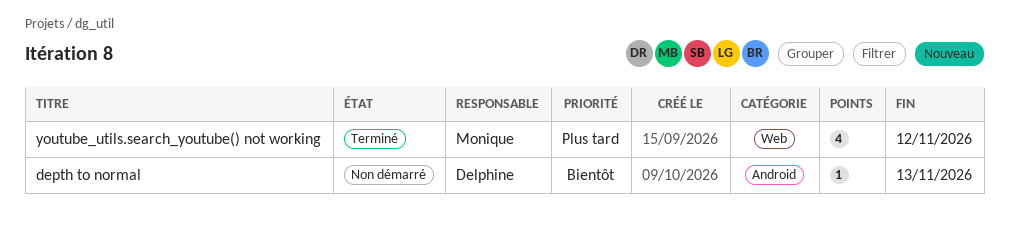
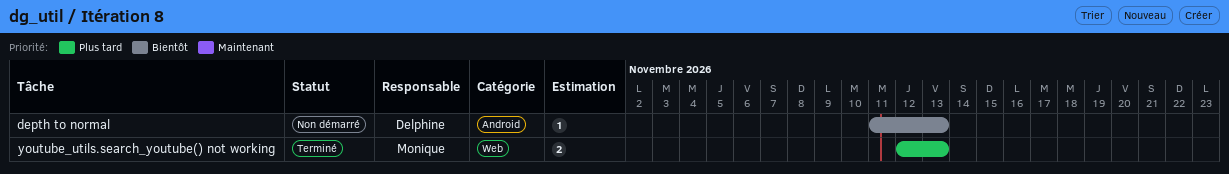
youtube_utils.search_youtube() not working, estimate: 4 -> 2
youtube_utils.search_youtube() not working, due: Nov 12 -> Nov 13

